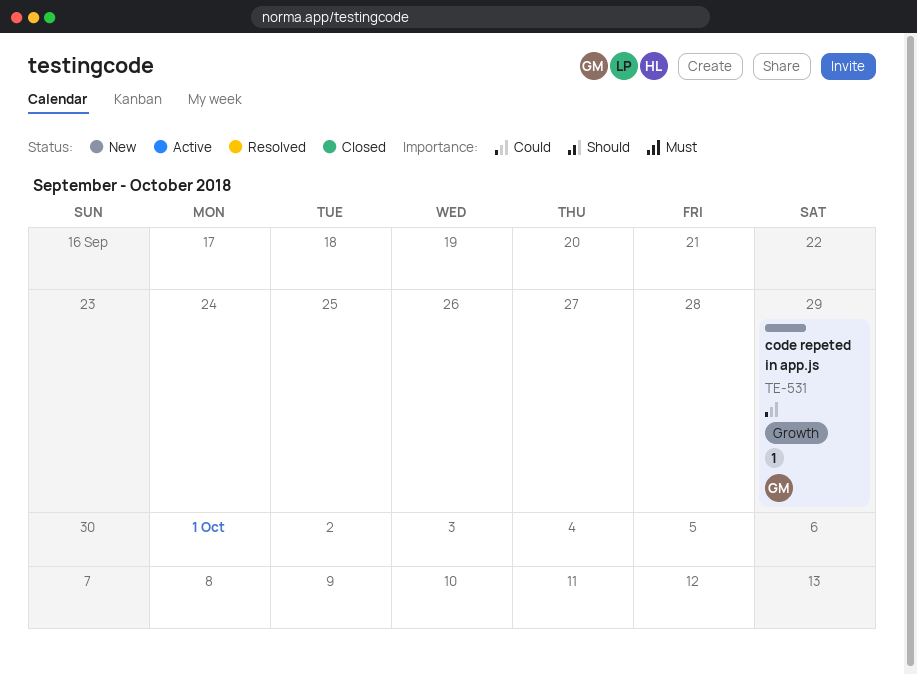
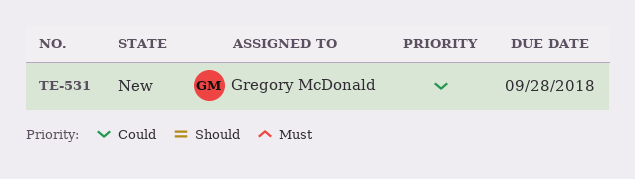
TE-531, due: Sep 29 -> Sep 28

